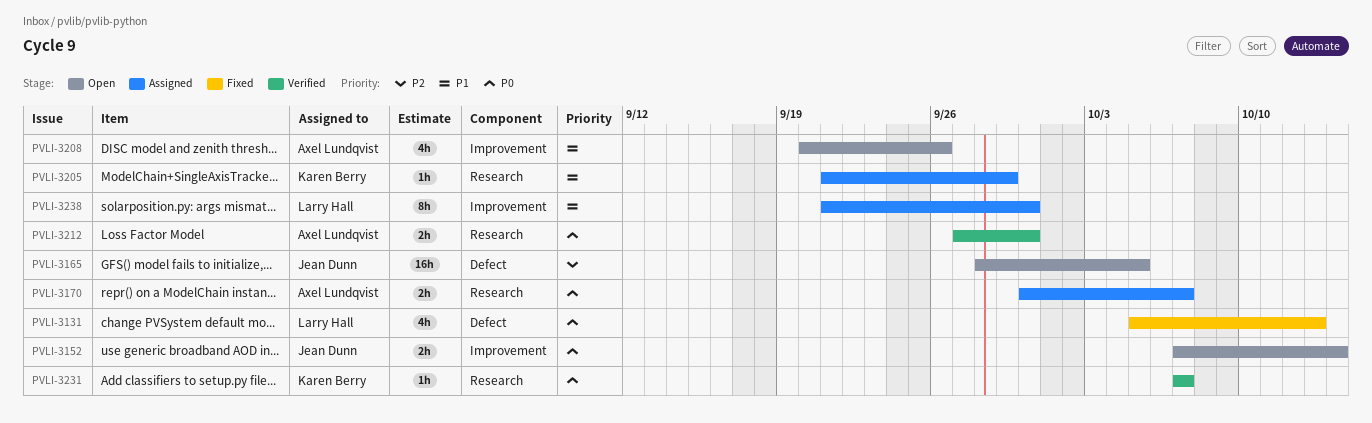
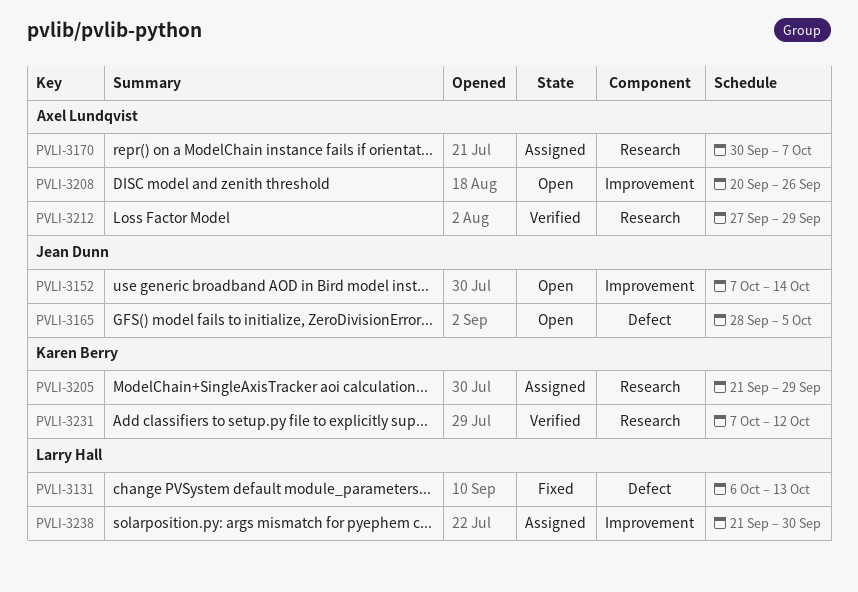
PVLI-3131, start: Oct 5 -> Oct 6
PVLI-3212, due: Sep 30 -> Sep 29
PVLI-3231, due: Oct 7 -> Oct 12

